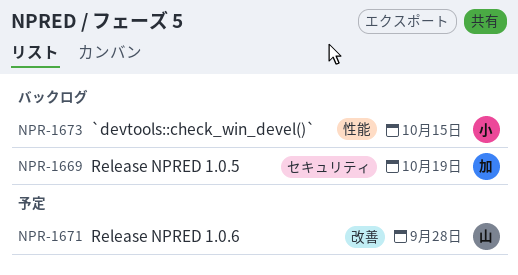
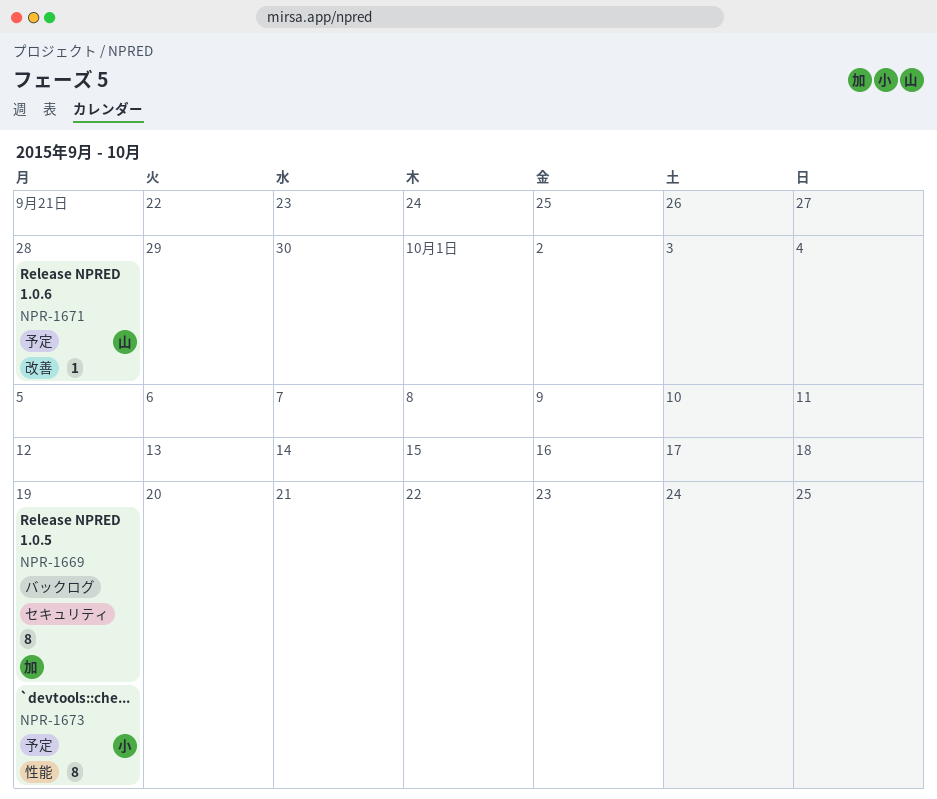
NPR-1673, status: バックログ -> 予定
NPR-1673, due: Oct 15 -> Oct 19

